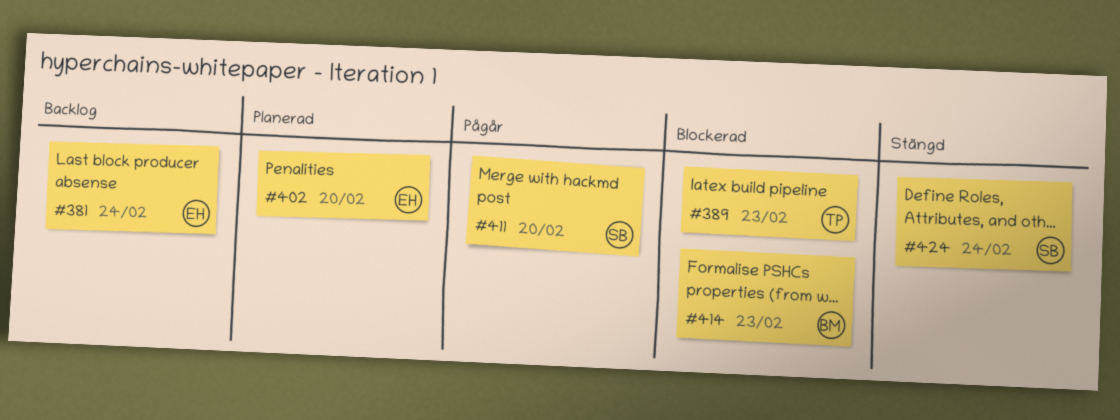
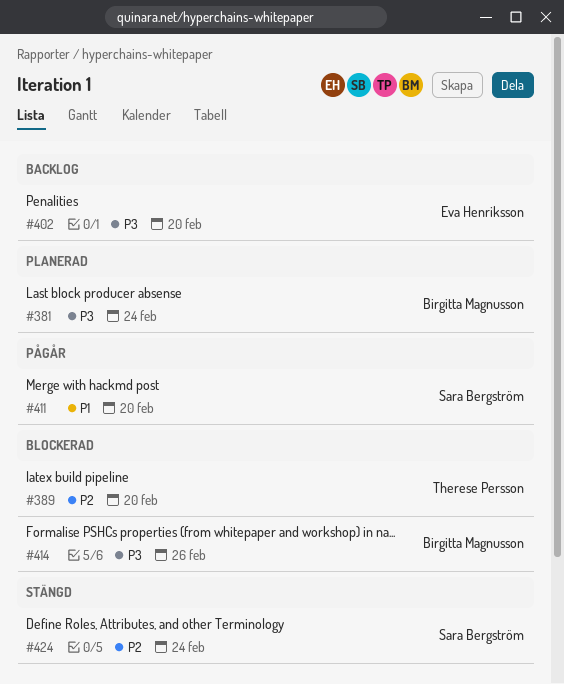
#381, status: Backlog -> Planerad
#381, owner: Eva Henriksson -> Birgitta Magnusson
#389, due: Feb 23 -> Feb 20
#402, status: Planerad -> Backlog
#414, due: Feb 23 -> Feb 26

